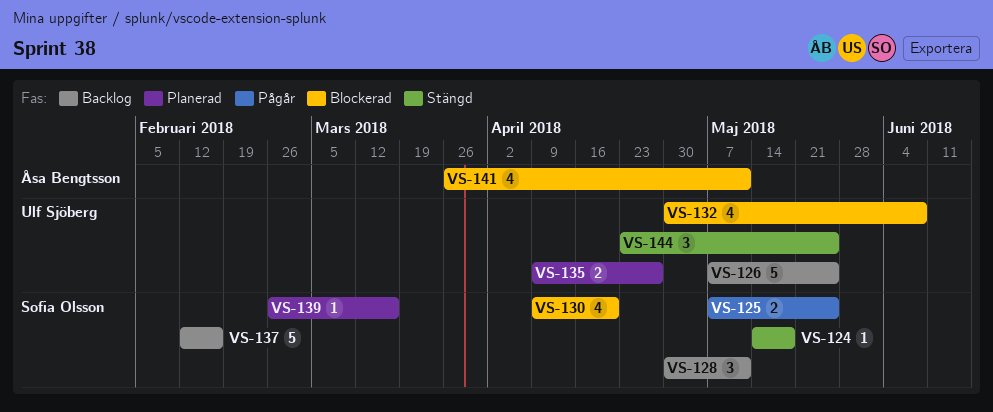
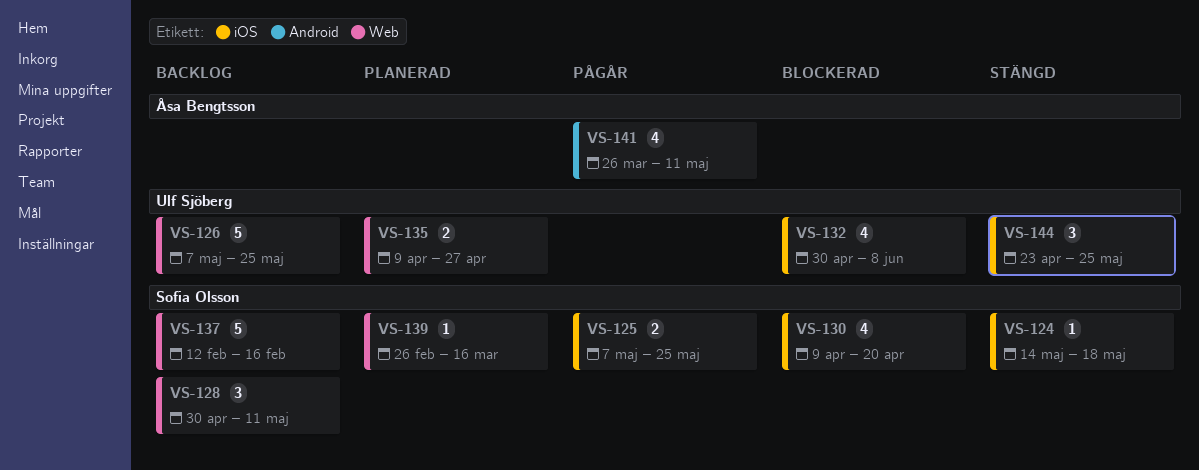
VS-141, status: Blockerad -> Pågår

